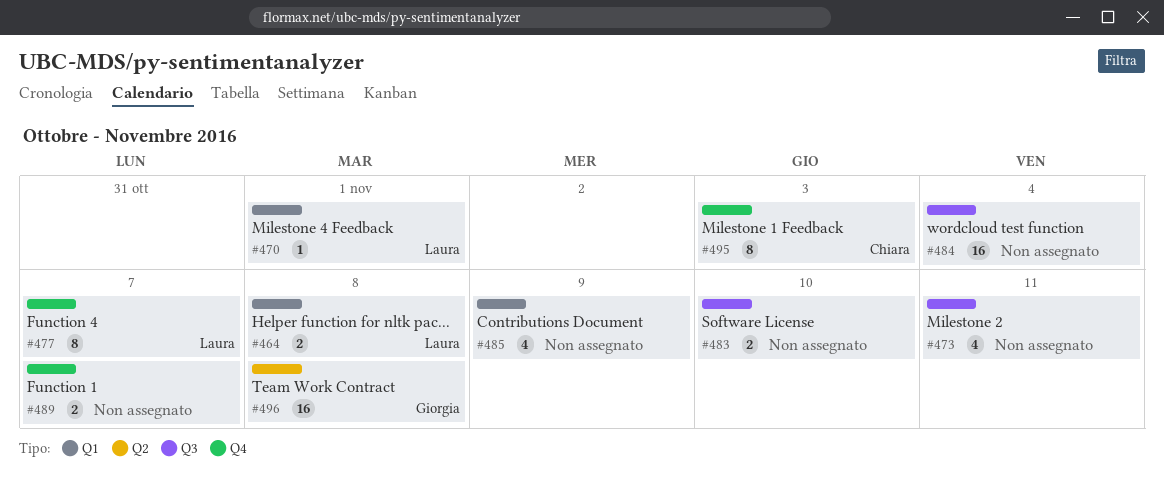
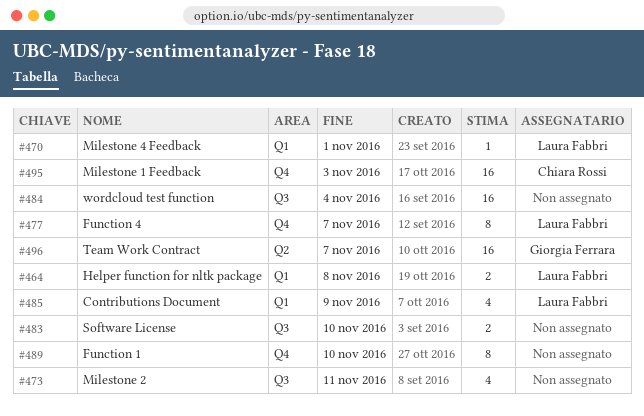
#485, owner: none -> Laura Fabbri
#489, estimate: 2 -> 8
#489, due: Nov 7 -> Nov 10
#495, estimate: 8 -> 16
#496, due: Nov 8 -> Nov 7

